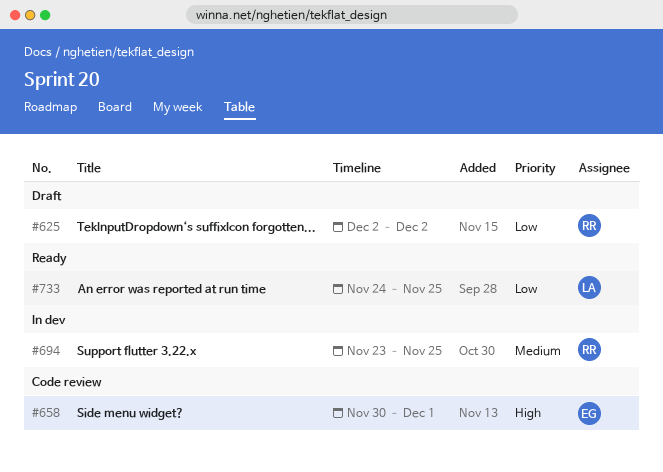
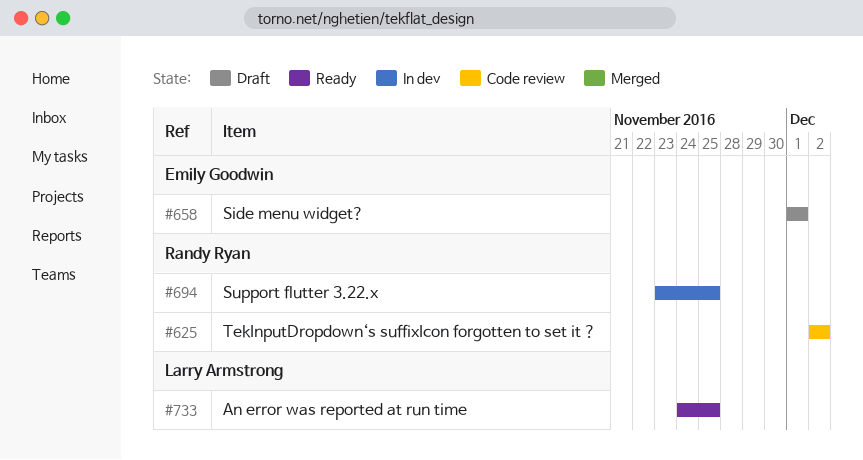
#625, status: Draft -> Code review
#658, status: Code review -> Draft
#658, start: Nov 30 -> Dec 1

